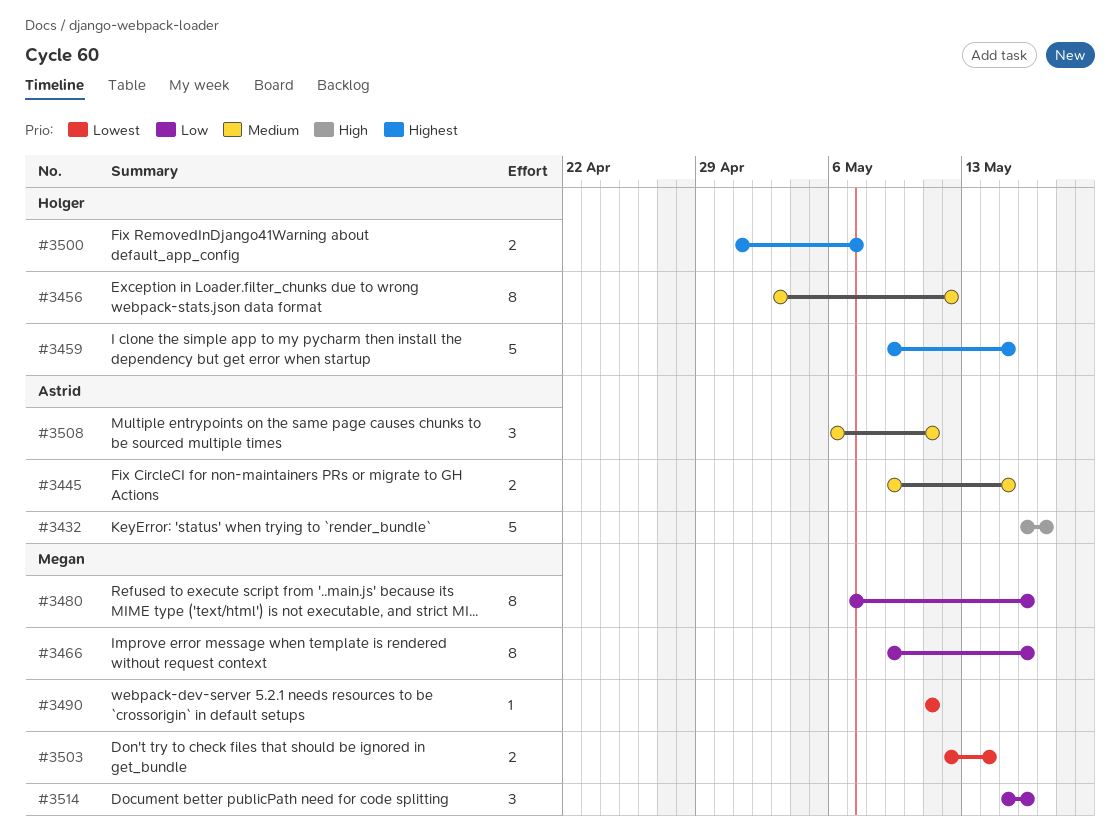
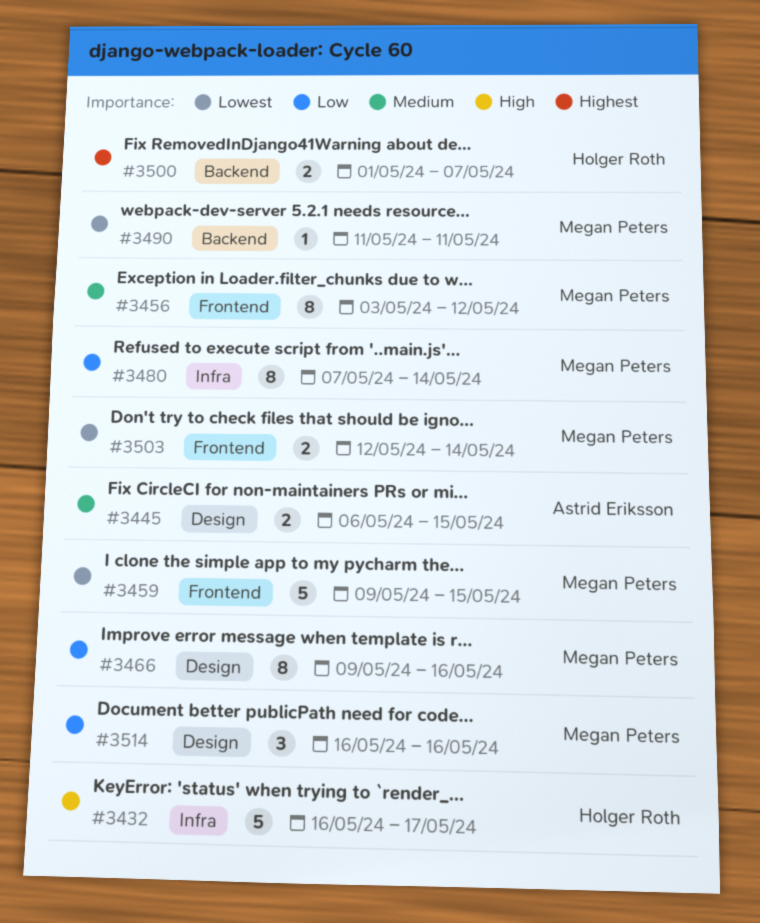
#3432, owner: Astrid Eriksson -> Holger Roth
#3445, start: May 9 -> May 6
#3456, owner: Holger Roth -> Megan Peters
#3459, owner: Holger Roth -> Megan Peters
#3459, priority: Highest -> Lowest
#3480, due: May 16 -> May 14
#3508: present -> none
#3514, start: May 15 -> May 16

